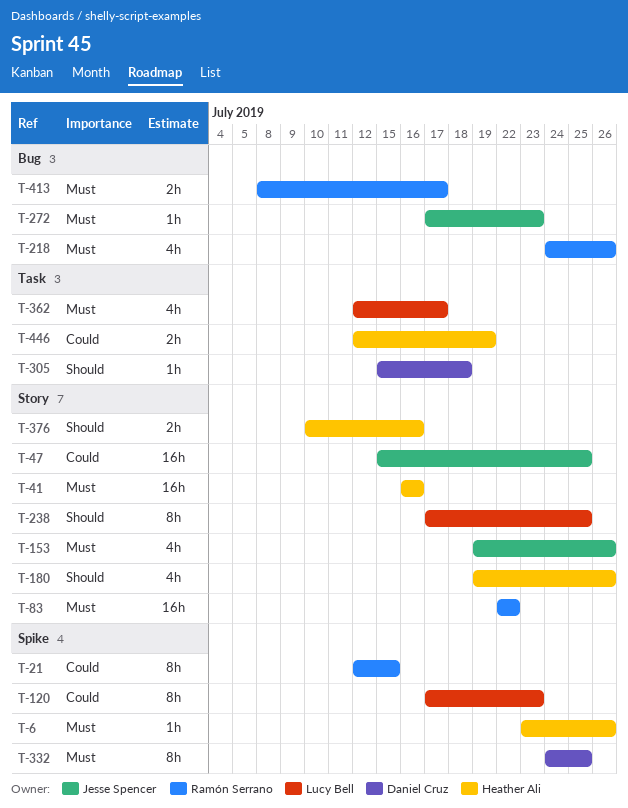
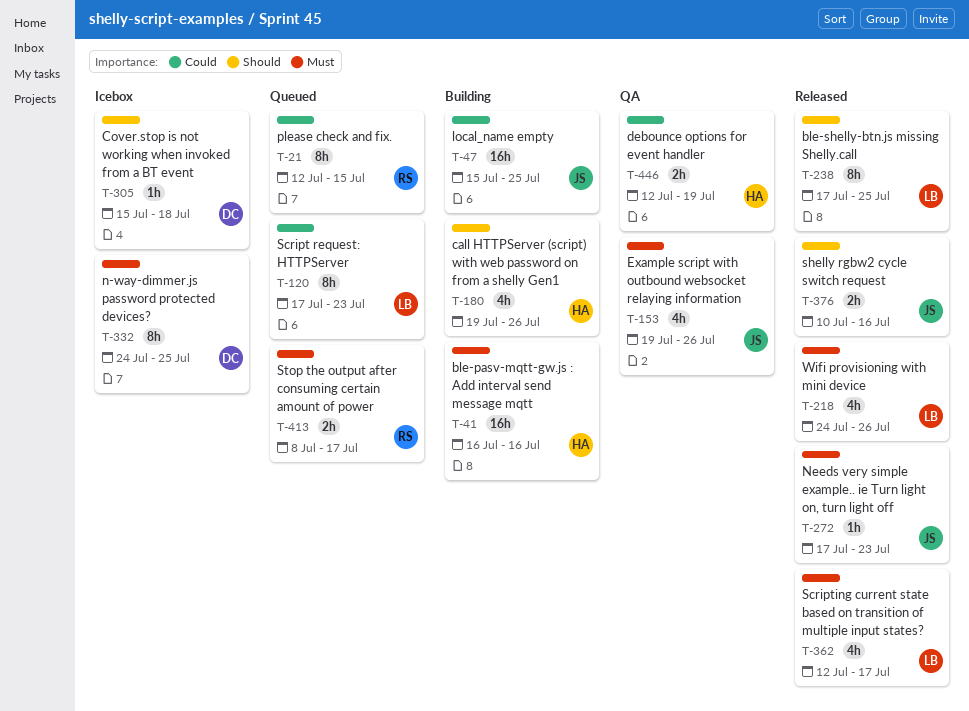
T-6: present -> none
T-83: present -> none
T-218, owner: Ramón Serrano -> Lucy Bell
T-376, owner: Heather Ali -> Jesse Spencer

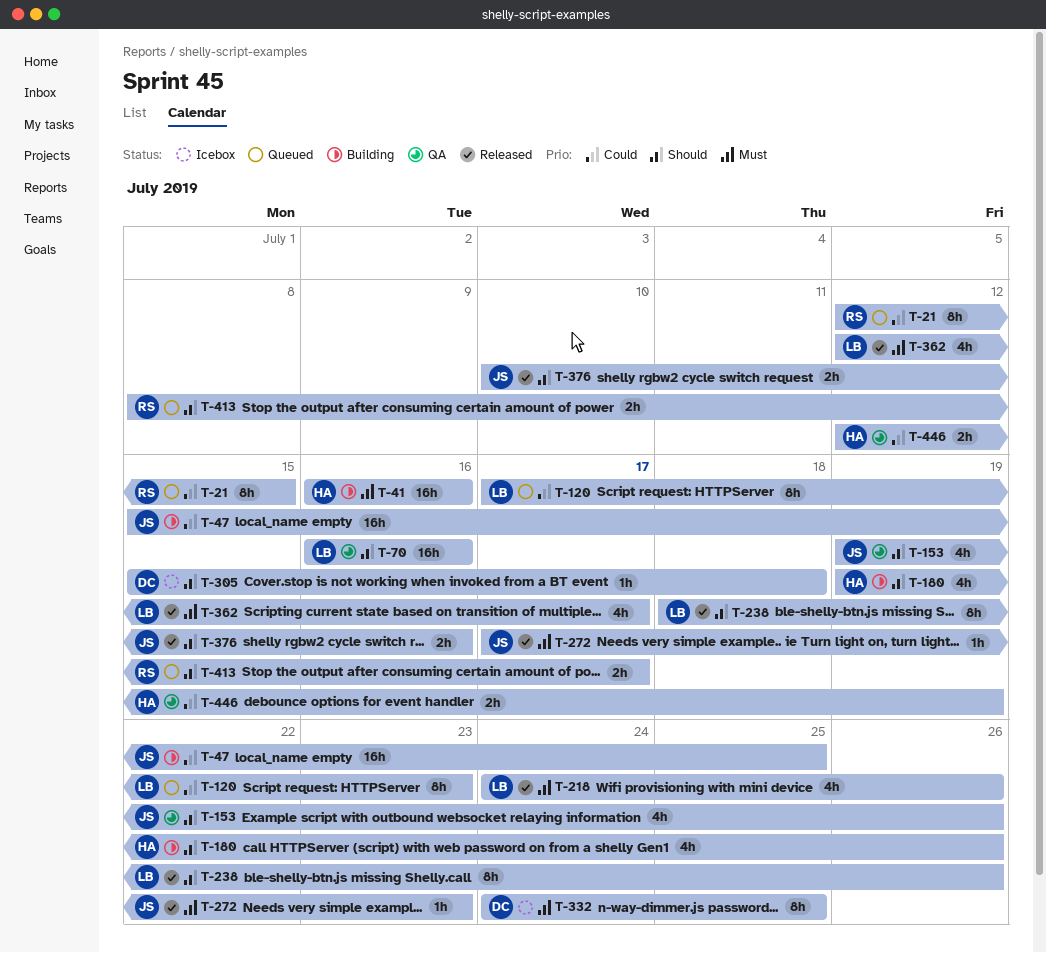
T-70: none -> present
T-153, priority: Must -> Should
T-238, start: Jul 17 -> Jul 18
T-238, due: Jul 25 -> Jul 26
T-413, priority: Must -> Should

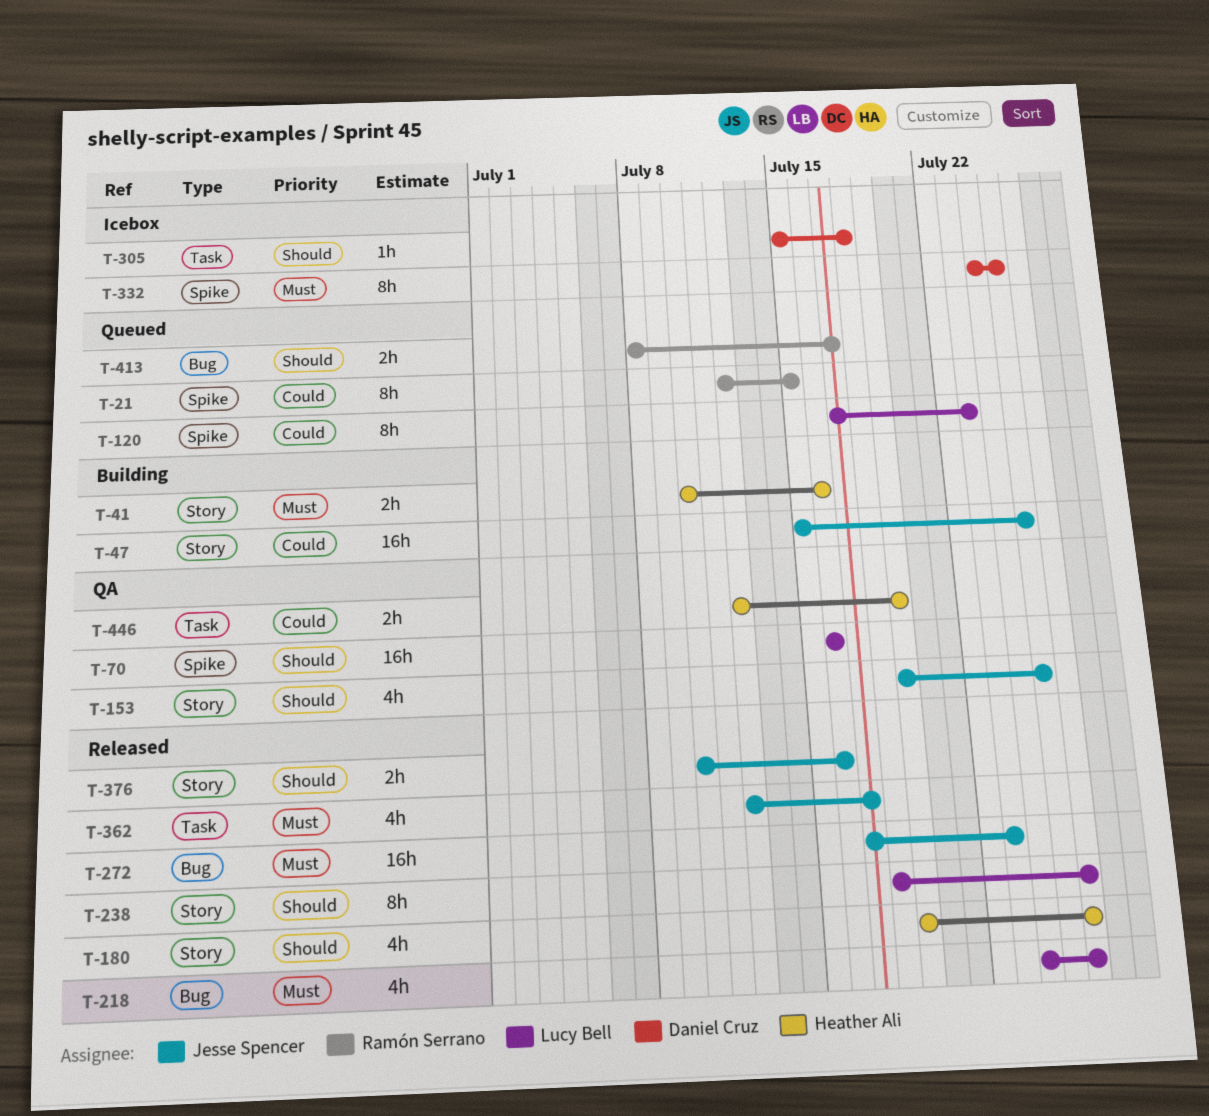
T-41, estimate: 16h -> 2h
T-41, start: Jul 16 -> Jul 10
T-153, due: Jul 26 -> Jul 25
T-180, status: Building -> Released
T-272, estimate: 1h -> 16h
T-362, owner: Lucy Bell -> Jesse Spencer

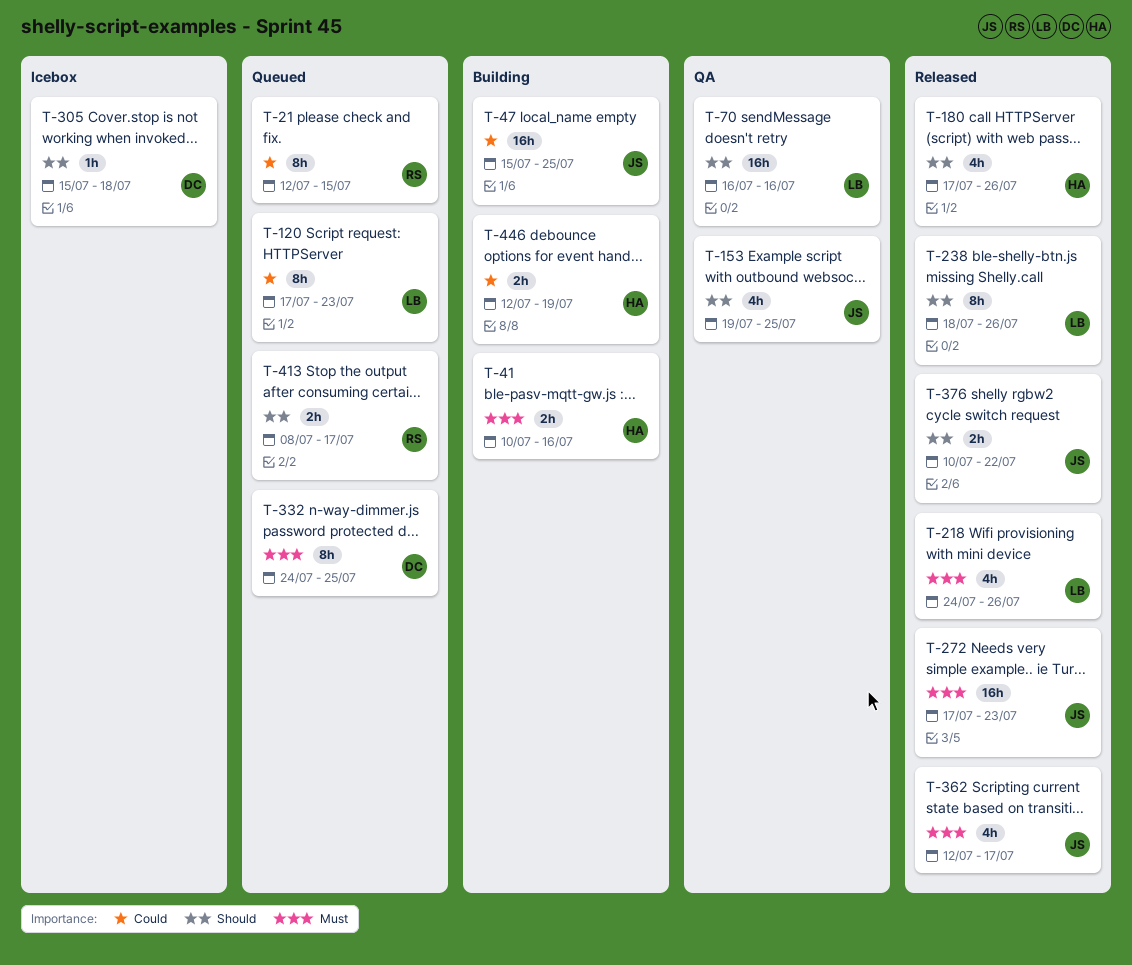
T-180, start: Jul 19 -> Jul 17
T-332, status: Icebox -> Queued
T-376, due: Jul 16 -> Jul 22
T-446, status: QA -> Building

